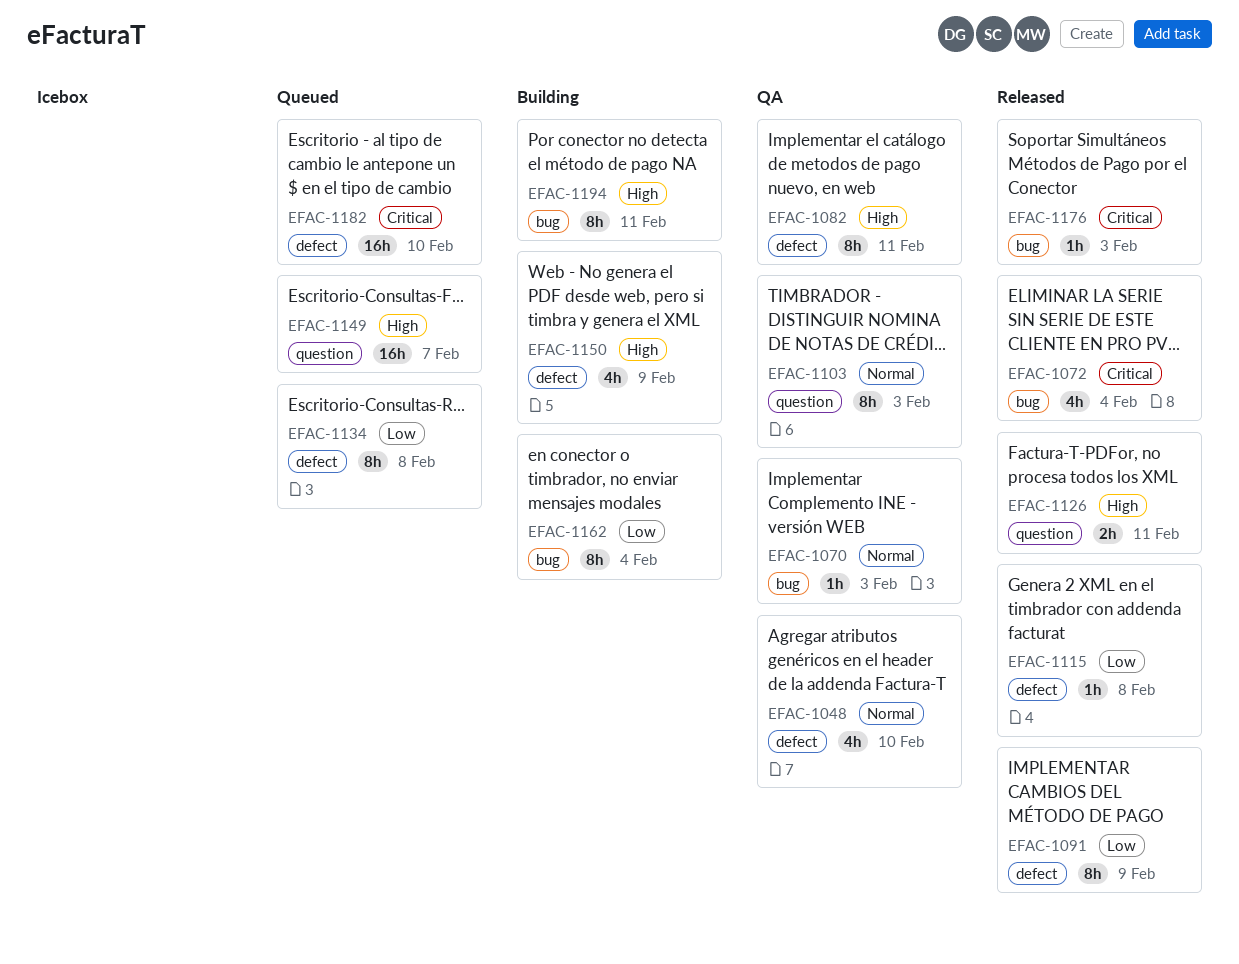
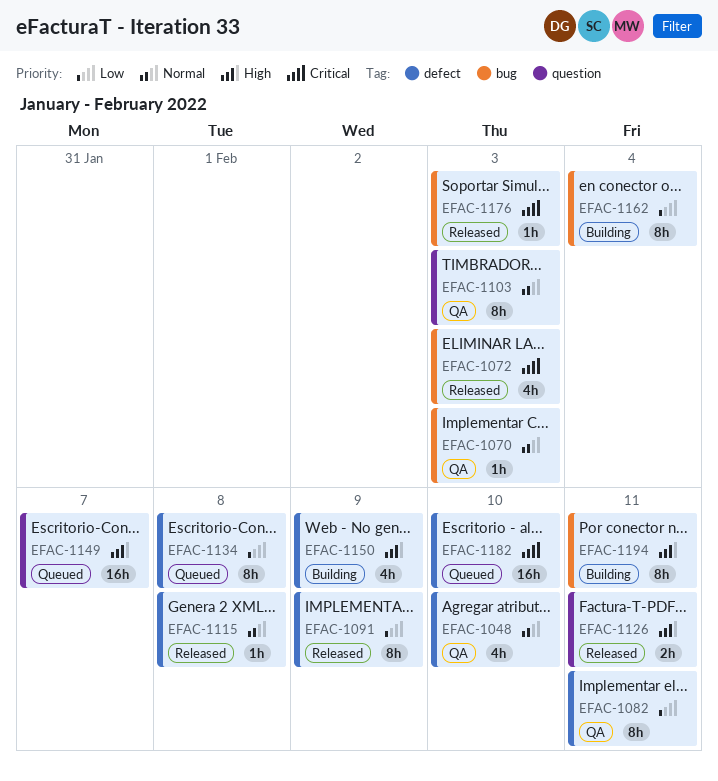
EFAC-1072, due: Feb 4 -> Feb 3
EFAC-1082, priority: High -> Low
EFAC-1115, priority: Low -> Normal

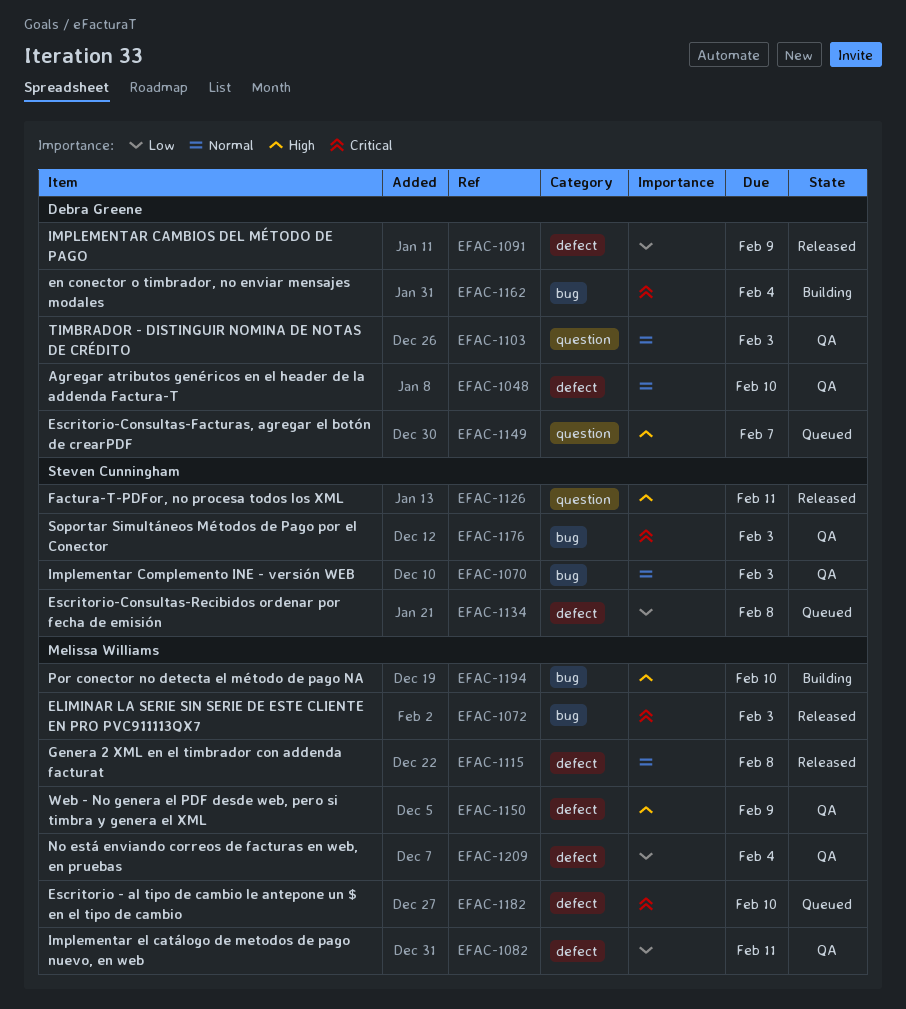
EFAC-1150, status: Building -> QA
EFAC-1162, priority: Low -> Critical
EFAC-1176, status: Released -> QA
EFAC-1194, due: Feb 11 -> Feb 10
EFAC-1209: none -> present

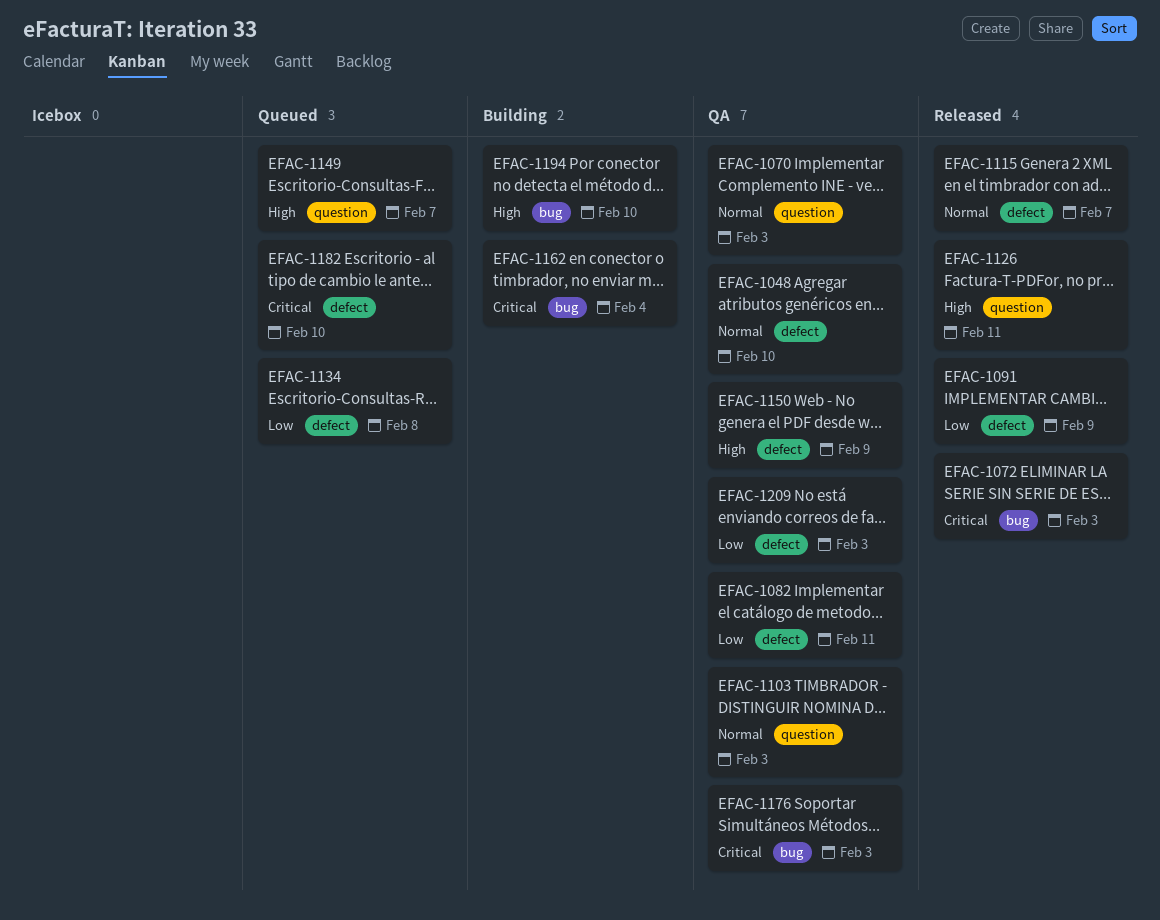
EFAC-1070, label: bug -> question
EFAC-1115, due: Feb 8 -> Feb 7
EFAC-1209, due: Feb 4 -> Feb 3

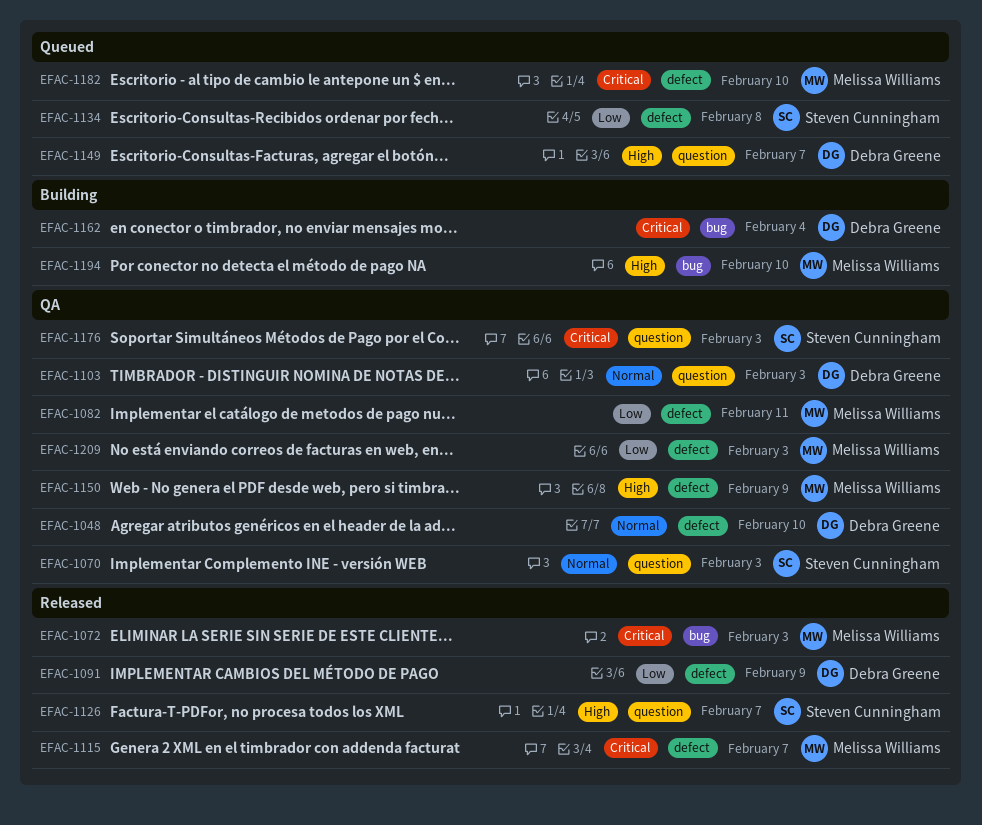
EFAC-1115, priority: Normal -> Critical
EFAC-1126, due: Feb 11 -> Feb 7
EFAC-1176, label: bug -> question

